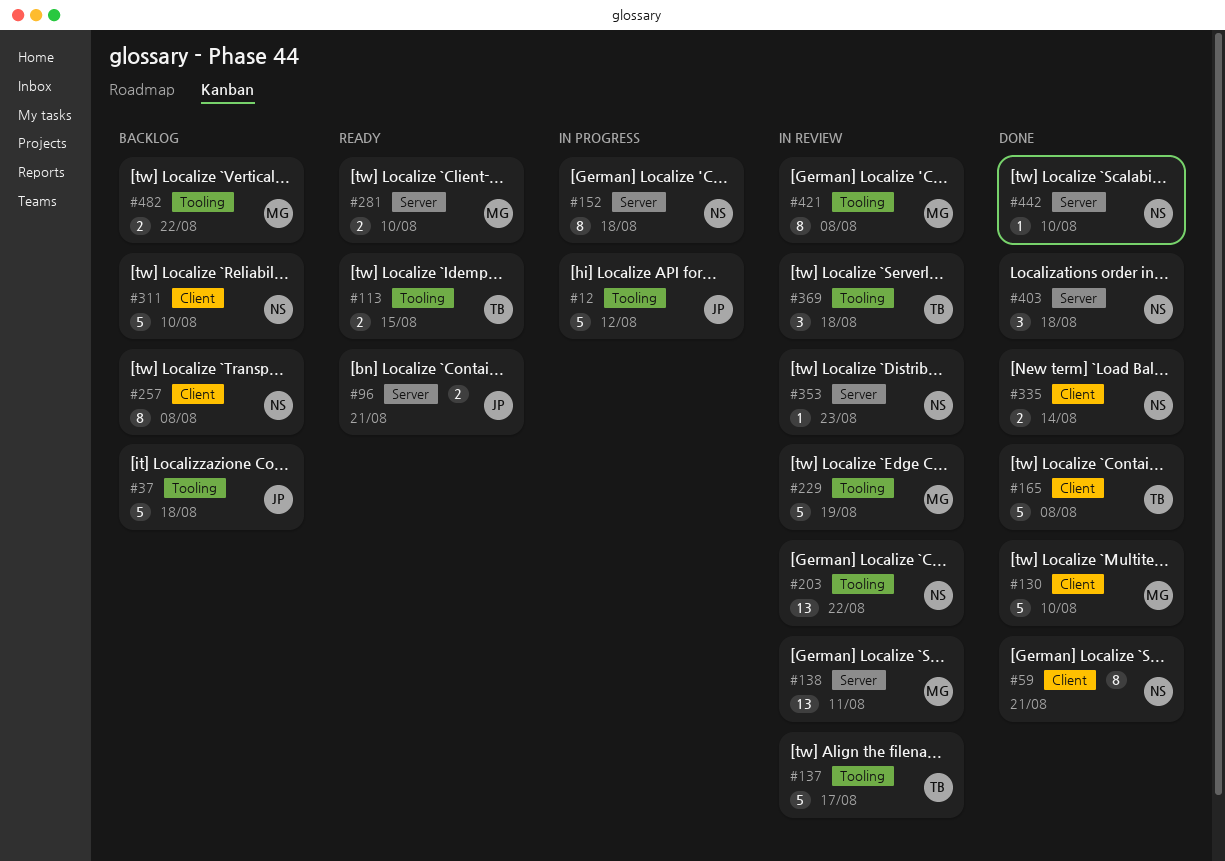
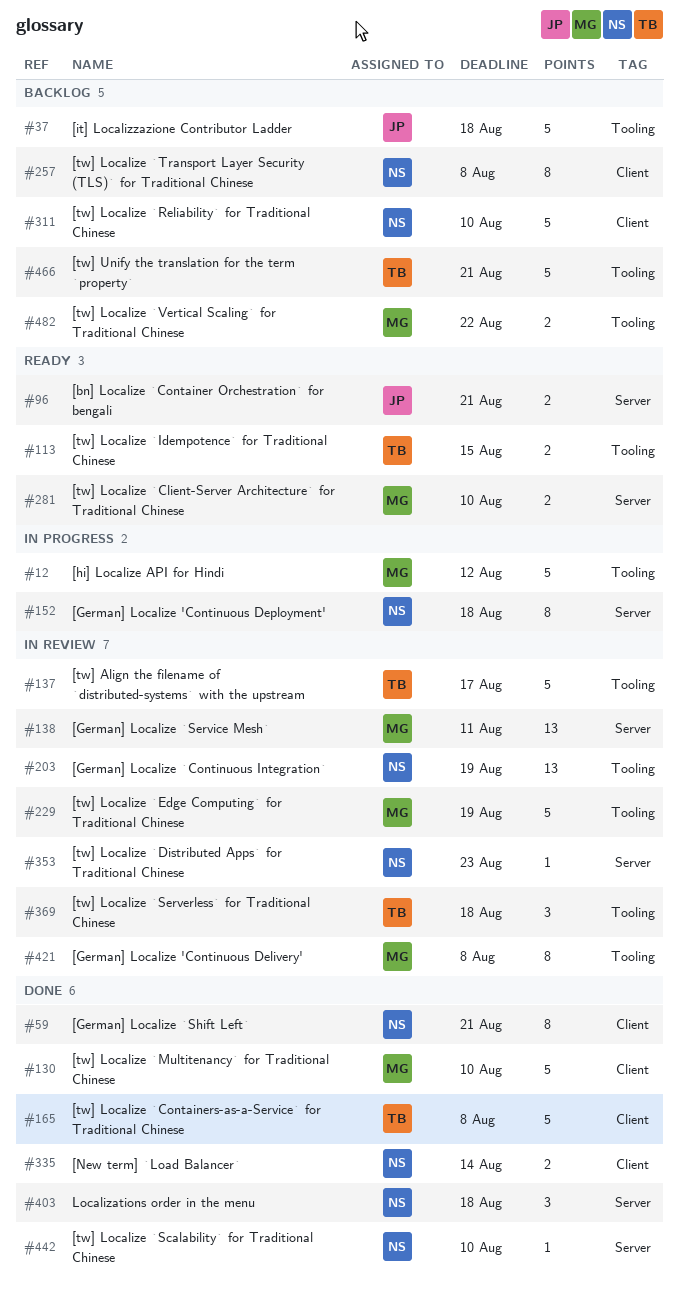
#12, owner: JP -> MG
#203, due: Aug 22 -> Aug 19
#466: none -> present

